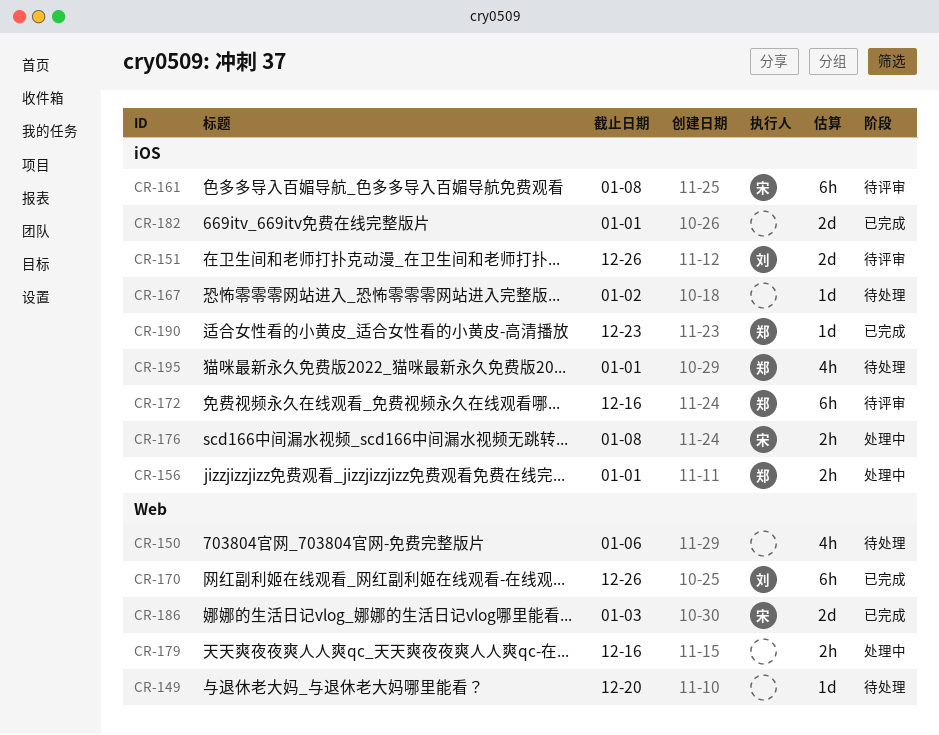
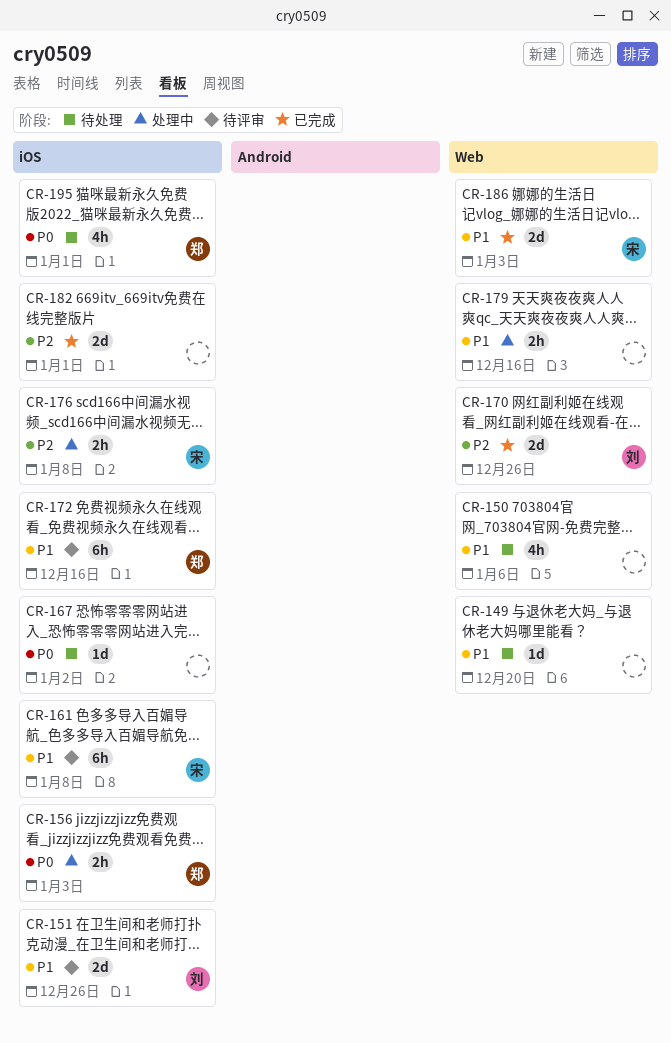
CR-156, due: Jan 1 -> Jan 3
CR-170, estimate: 6h -> 2d
CR-190: present -> none

